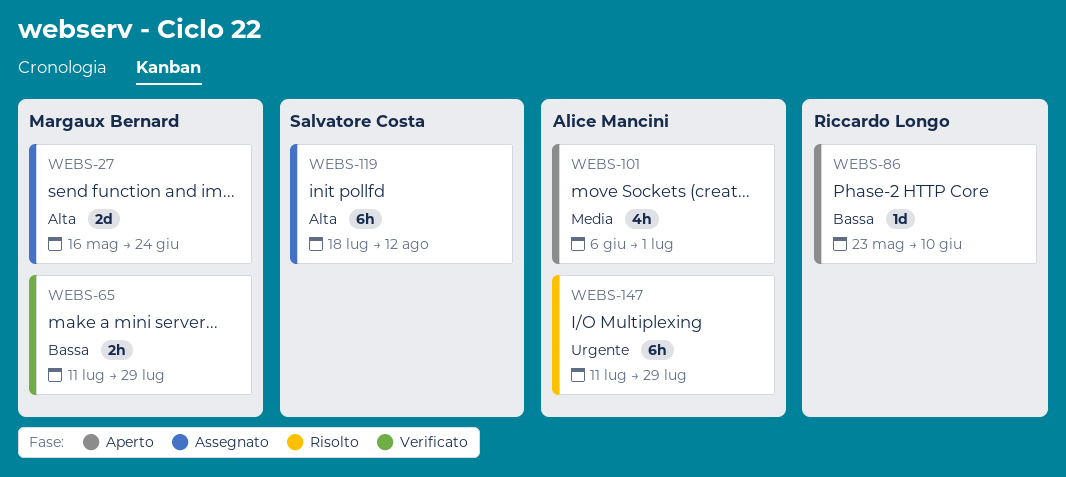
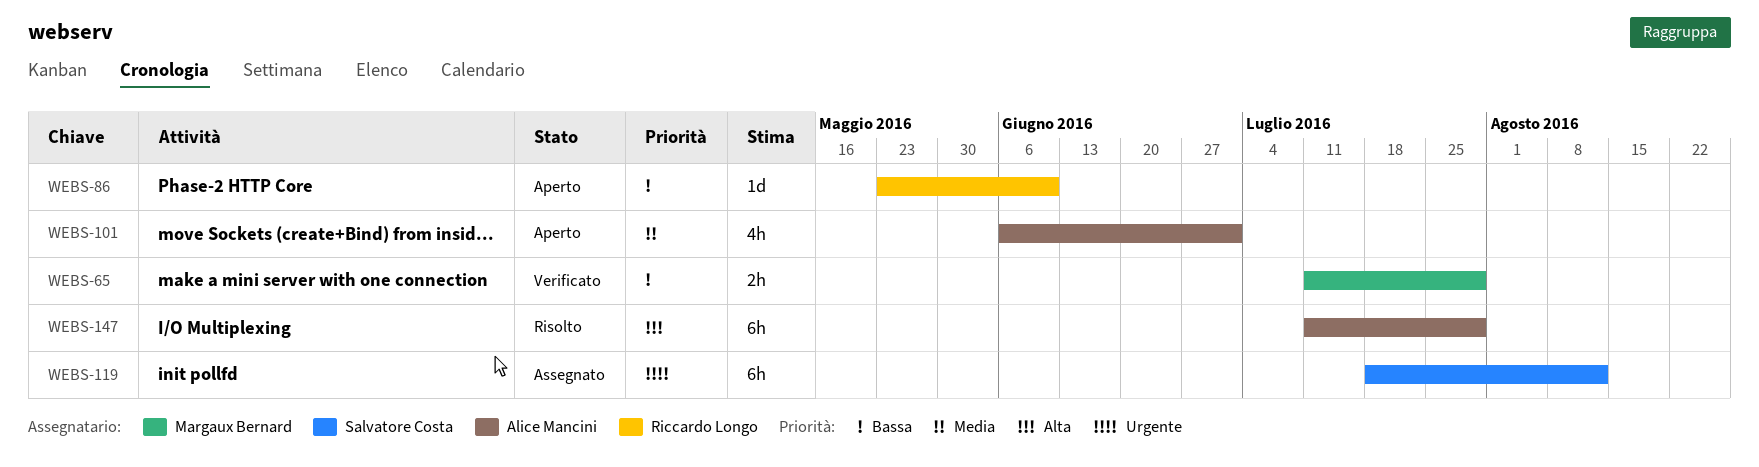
WEBS-27: present -> none
WEBS-119, priority: Alta -> Urgente
WEBS-147, priority: Urgente -> Alta

